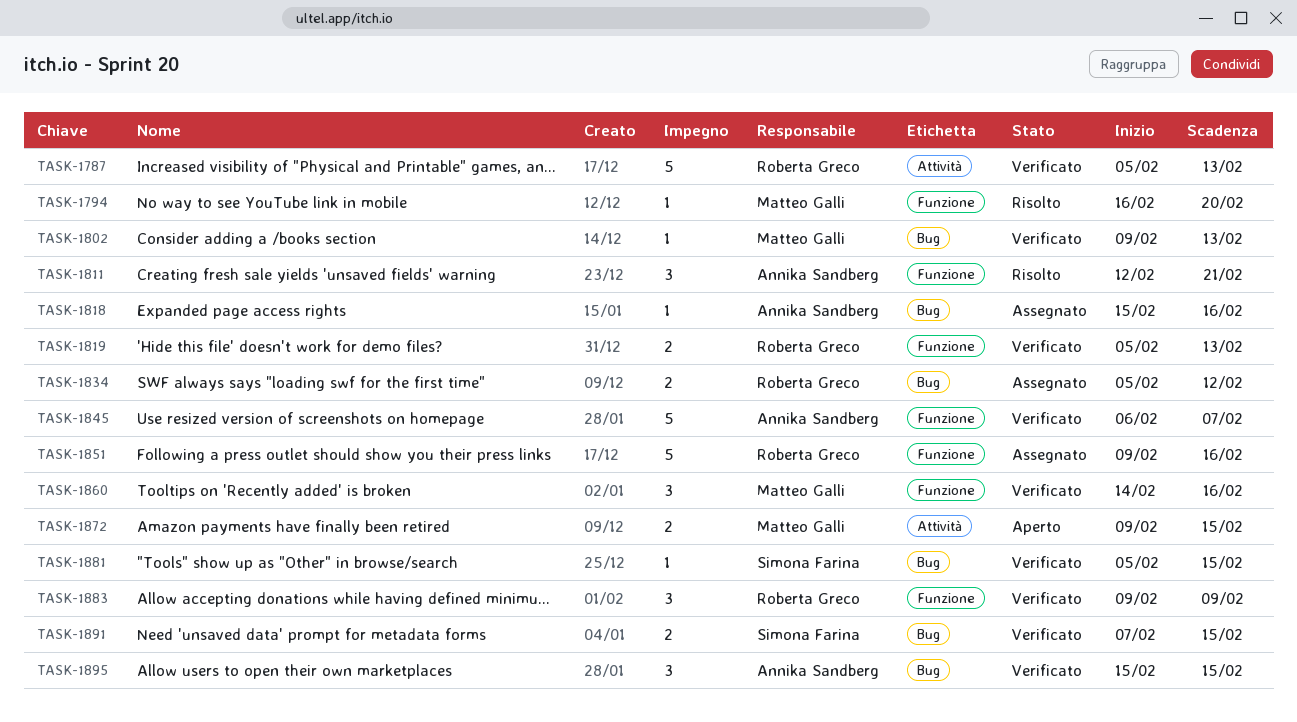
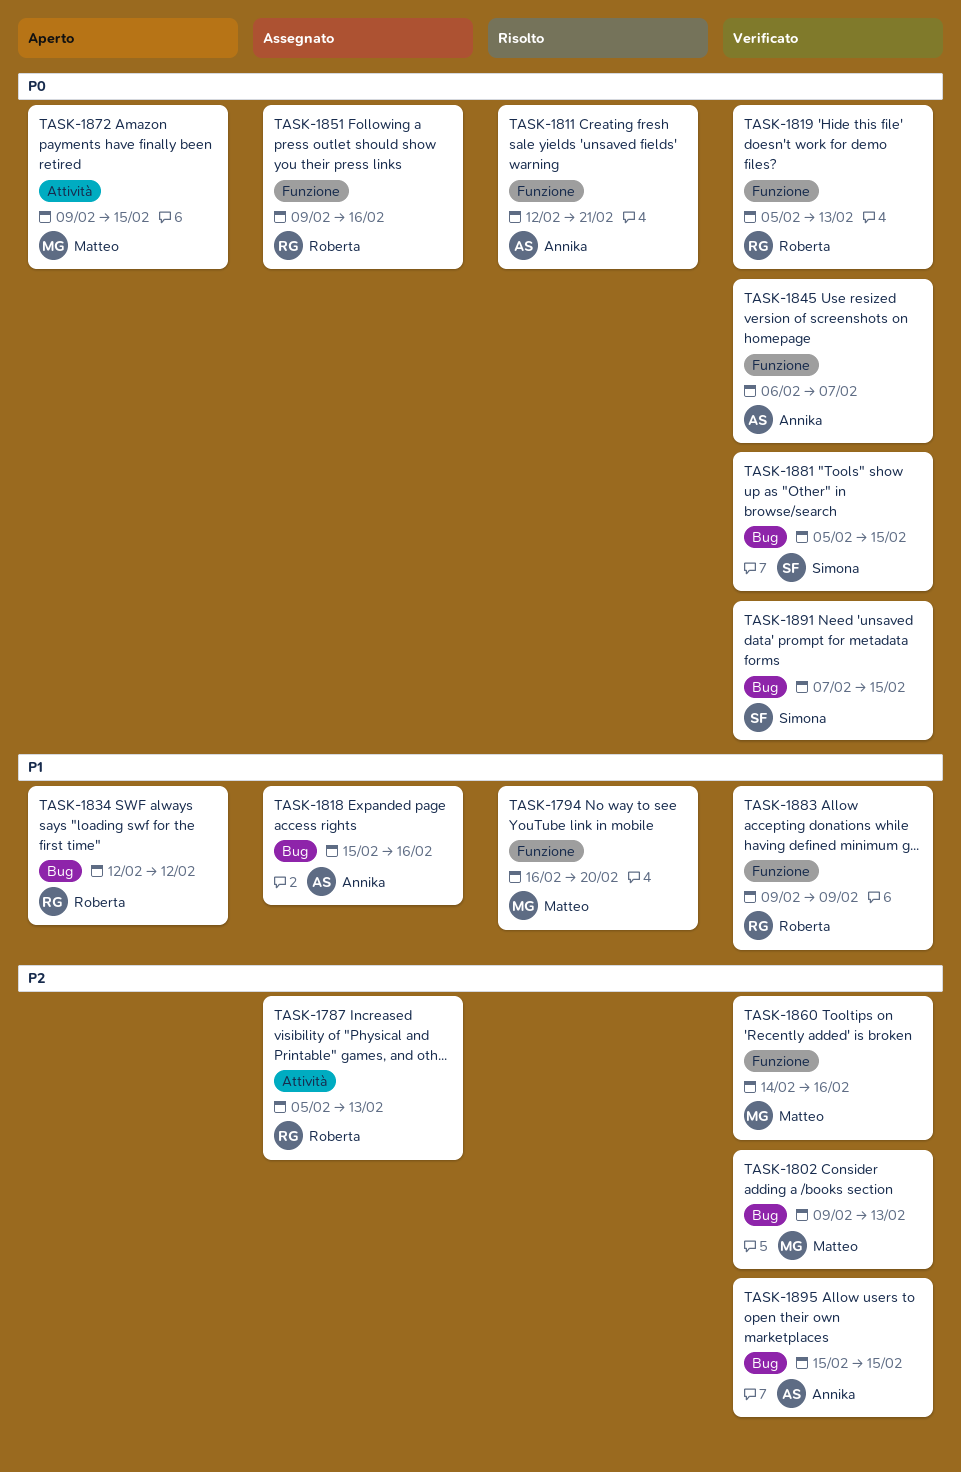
TASK-1787, status: Verificato -> Assegnato
TASK-1834, status: Assegnato -> Aperto
TASK-1834, start: Feb 5 -> Feb 12

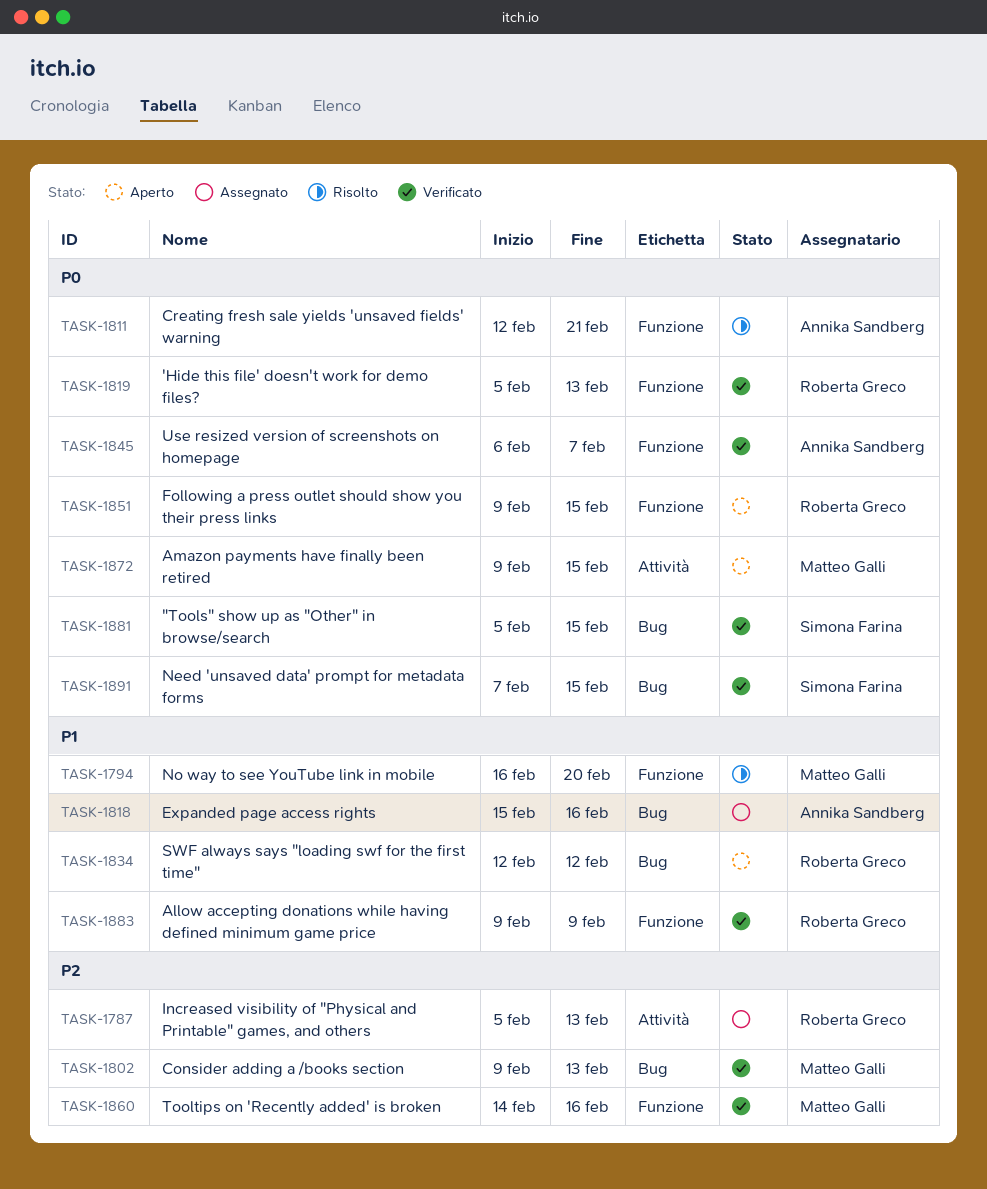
TASK-1851, status: Assegnato -> Aperto
TASK-1851, due: Feb 16 -> Feb 15
TASK-1895: present -> none

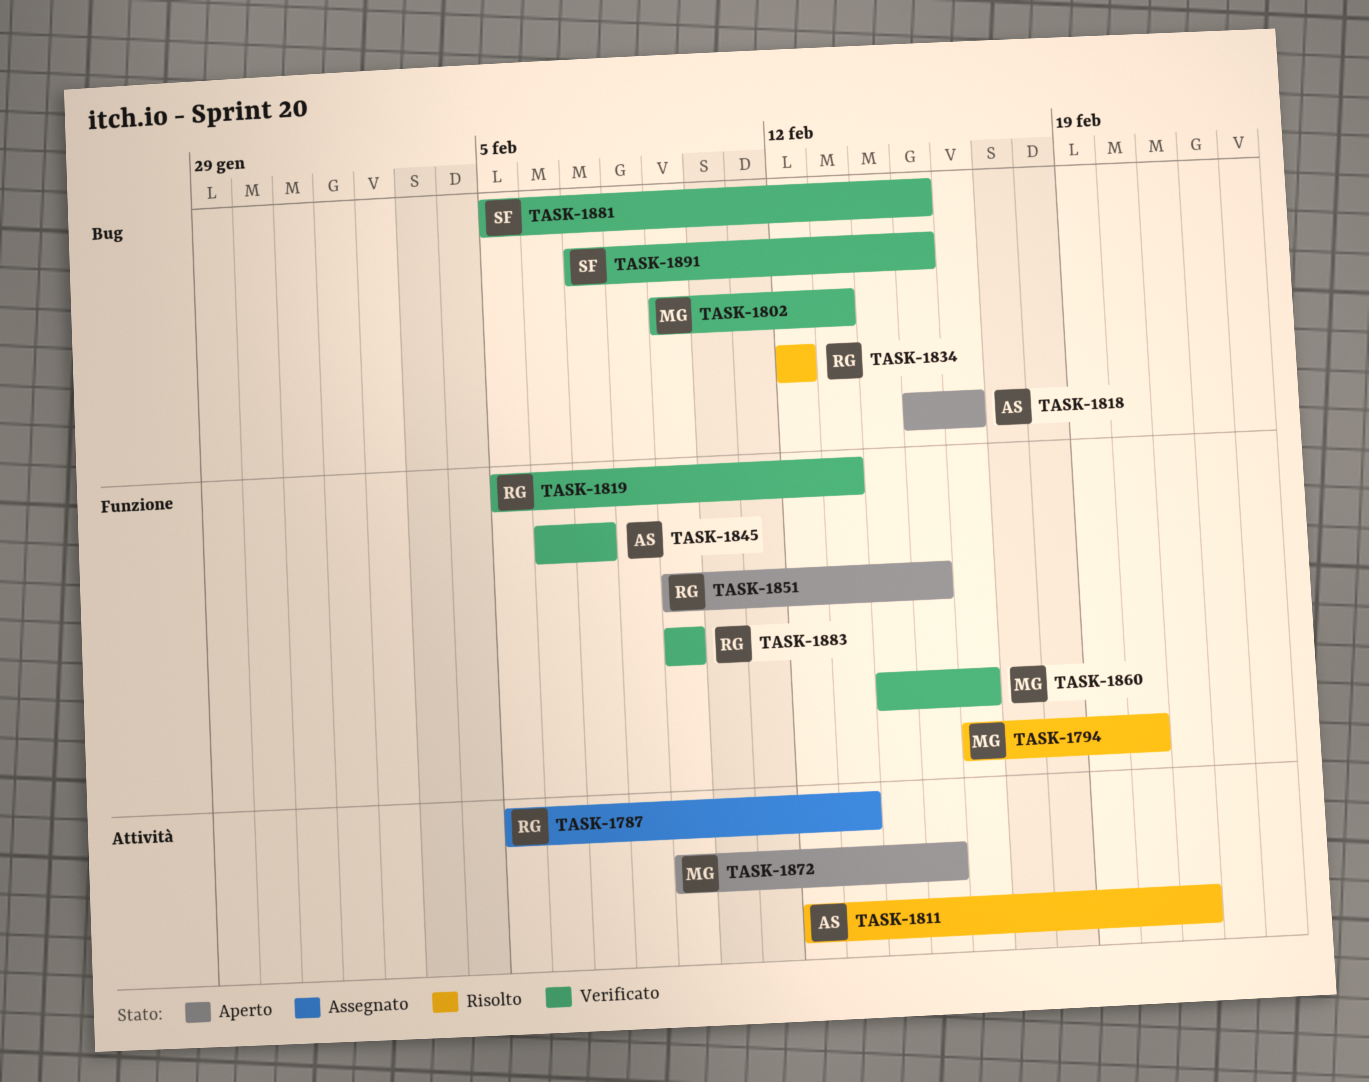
TASK-1811, label: Funzione -> Attività
TASK-1818, status: Assegnato -> Aperto
TASK-1834, status: Aperto -> Risolto

